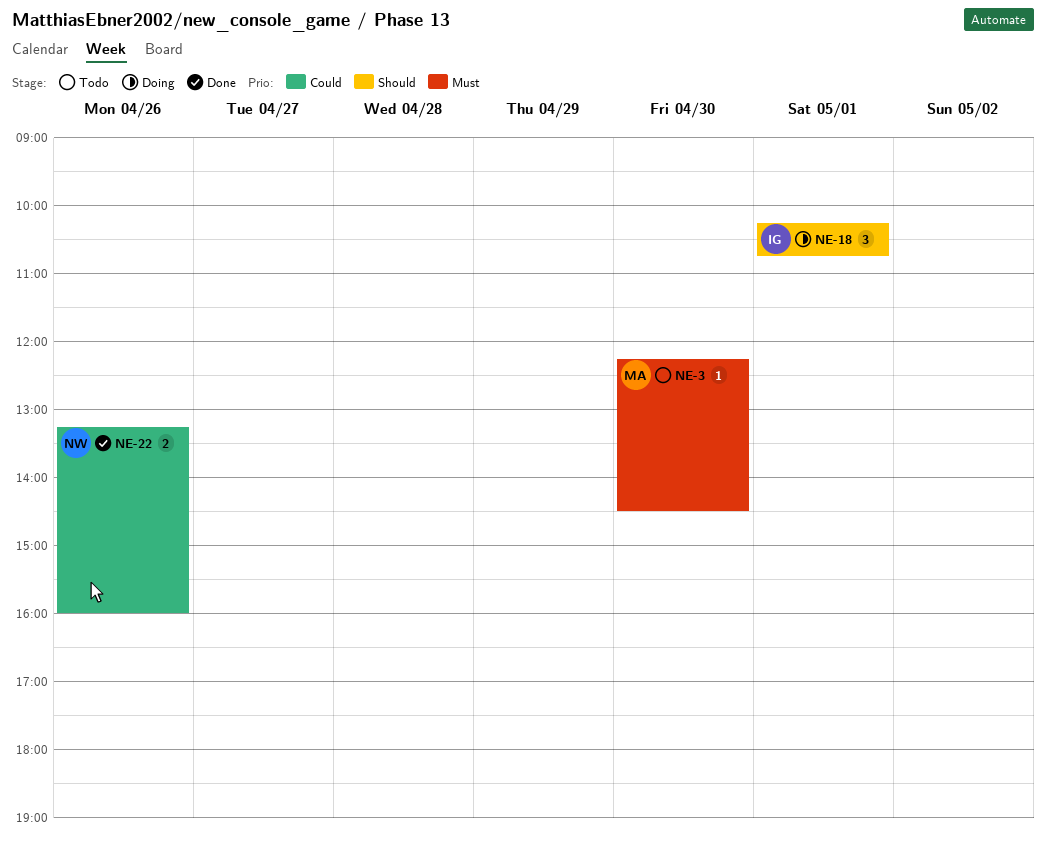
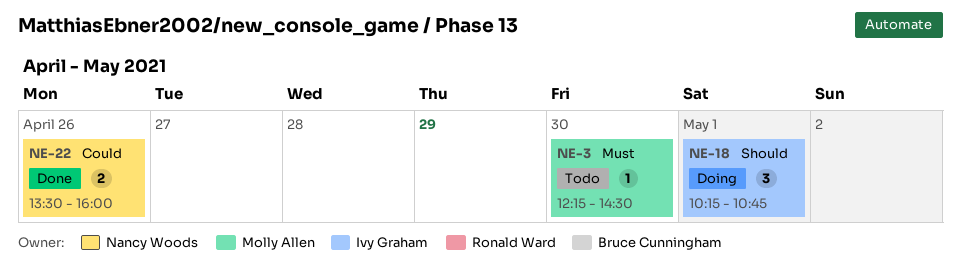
NE-22, begins: 13:15 -> 13:30

